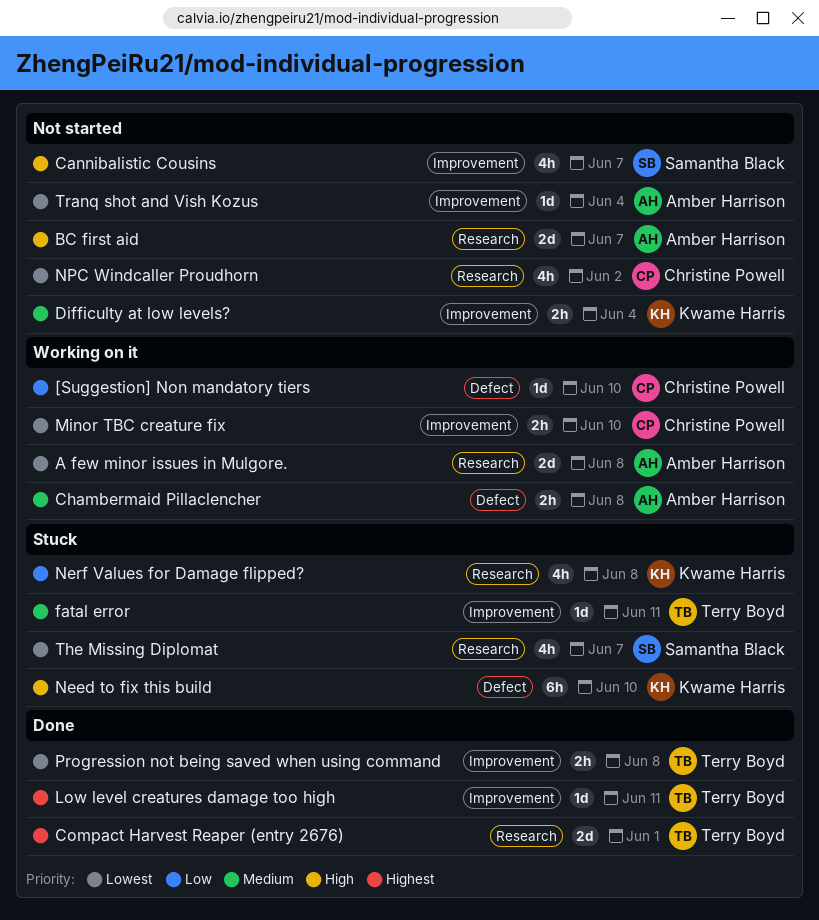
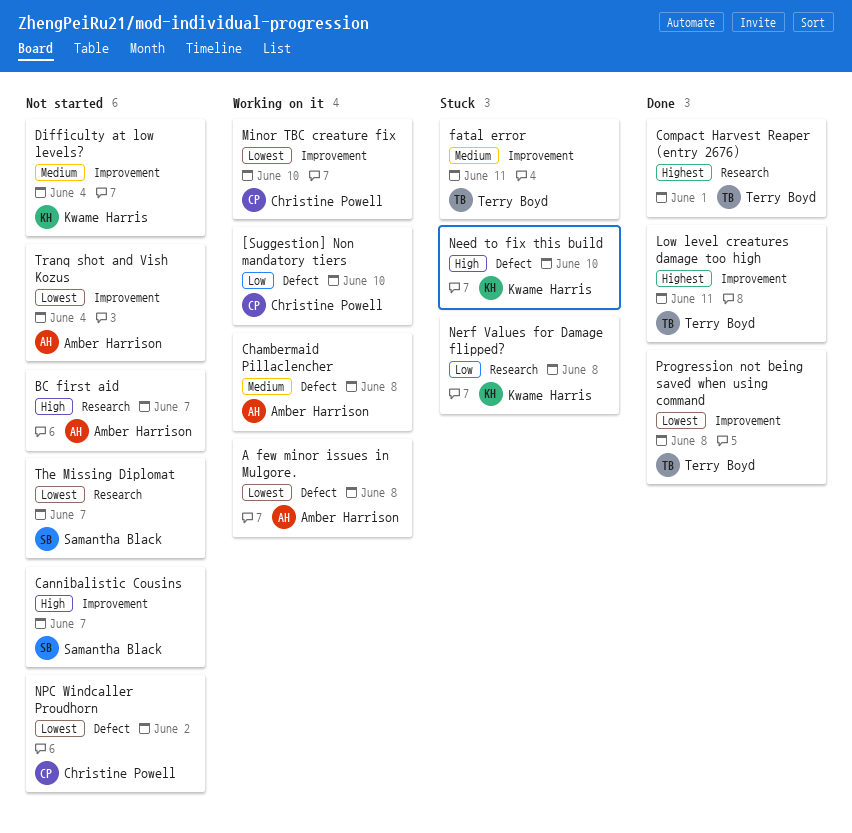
A few minor issues in Mulgore., label: Research -> Defect
NPC Windcaller Proudhorn, label: Research -> Defect
The Missing Diplomat, status: Stuck -> Not started

